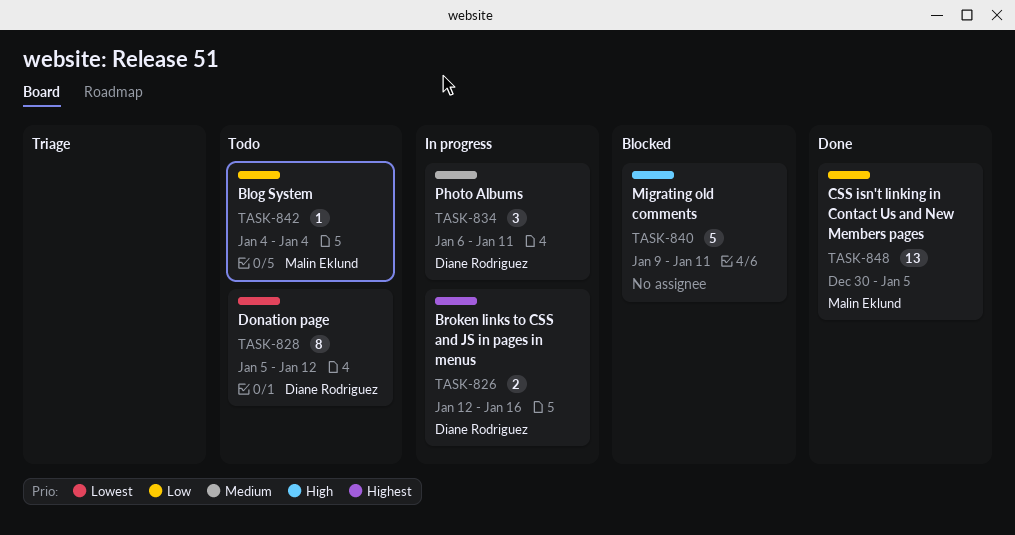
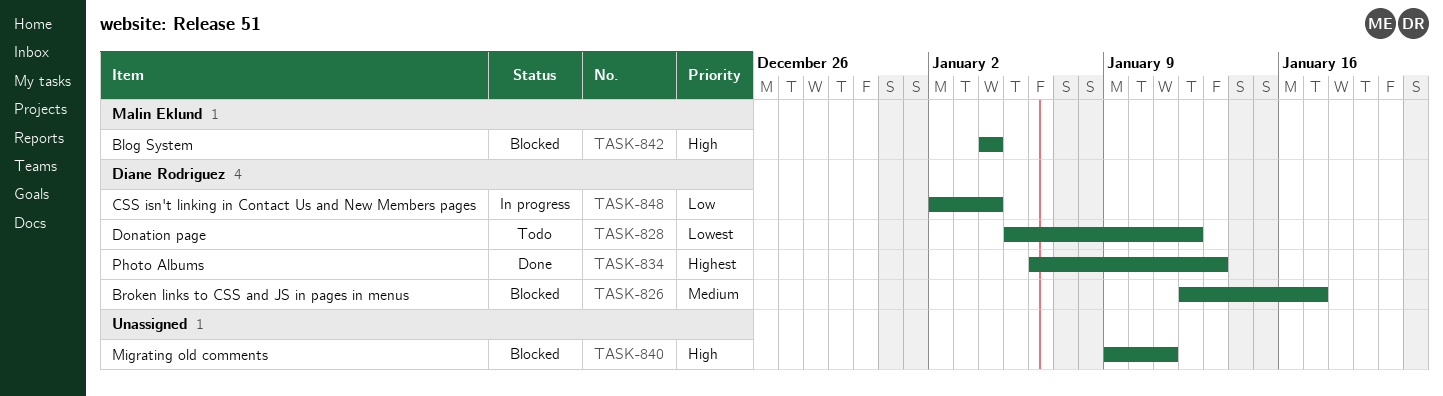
TASK-826, status: In progress -> Blocked
TASK-826, priority: Highest -> Medium
TASK-826, due: Jan 16 -> Jan 17
TASK-834, status: In progress -> Done
TASK-834, priority: Medium -> Highest
TASK-834, due: Jan 11 -> Jan 13
TASK-842, status: Todo -> Blocked
TASK-842, priority: Low -> High
TASK-848, status: Done -> In progress
TASK-848, owner: Malin Eklund -> Diane Rodriguez
TASK-848, start: Dec 30 -> Jan 2
TASK-848, due: Jan 5 -> Jan 4

